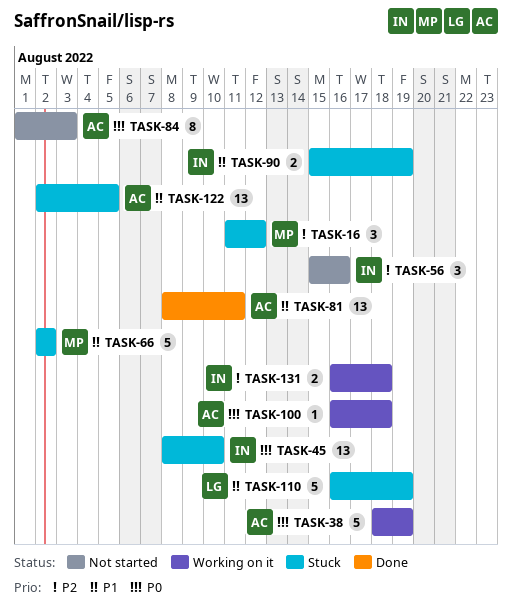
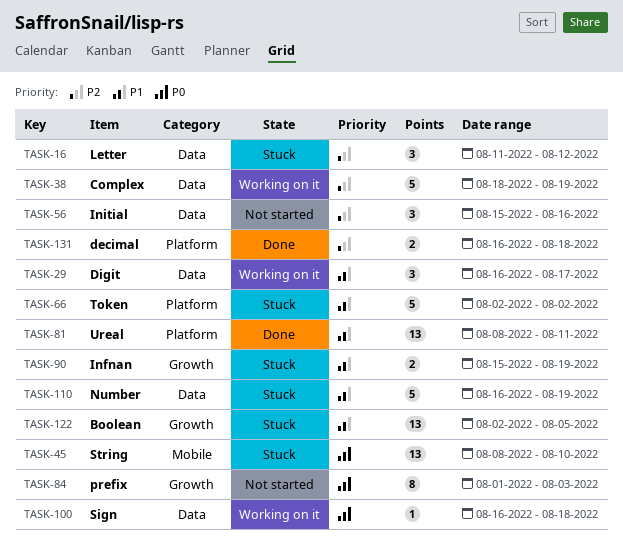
TASK-29: none -> present
TASK-38, priority: P0 -> P2
TASK-131, status: Working on it -> Done

